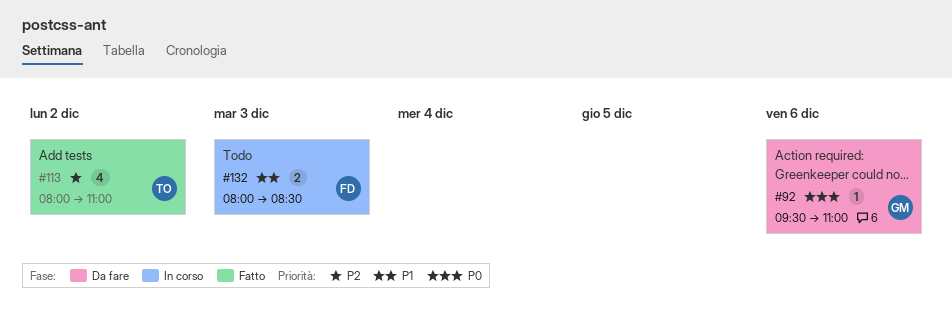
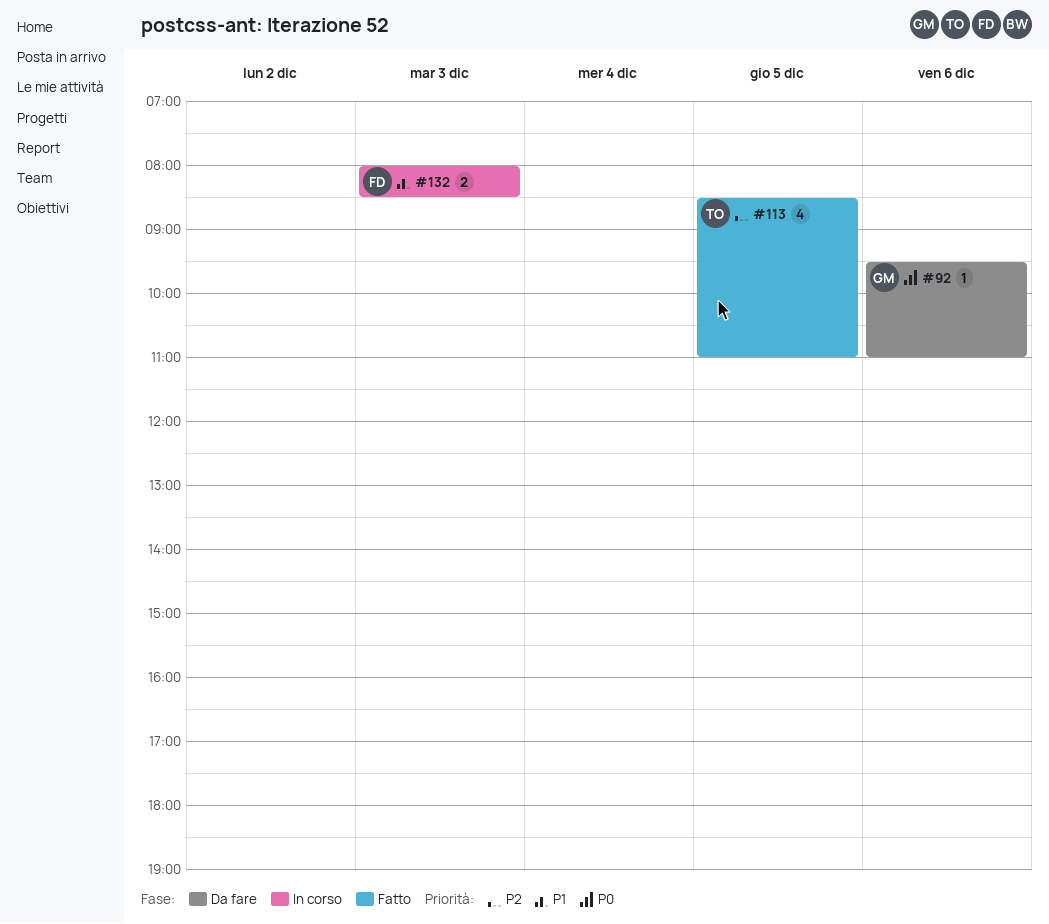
#113, day: Dec 2 -> Dec 5
#113, begins: 08:00 -> 08:30

